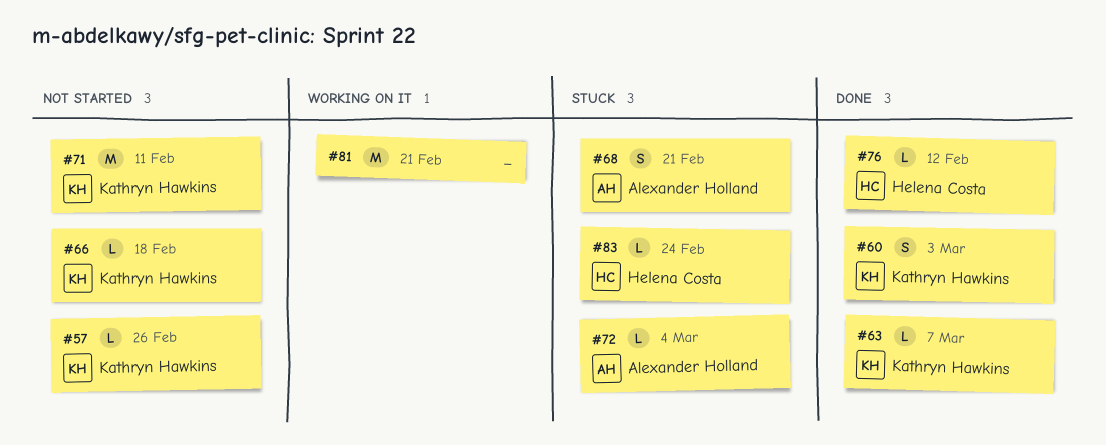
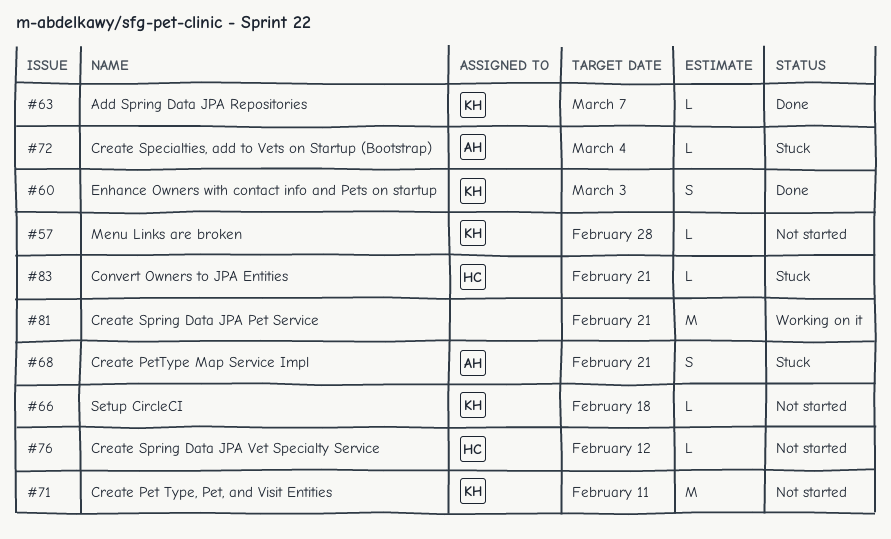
#57, due: Feb 26 -> Feb 28
#76, status: Done -> Not started
#83, due: Feb 24 -> Feb 21

